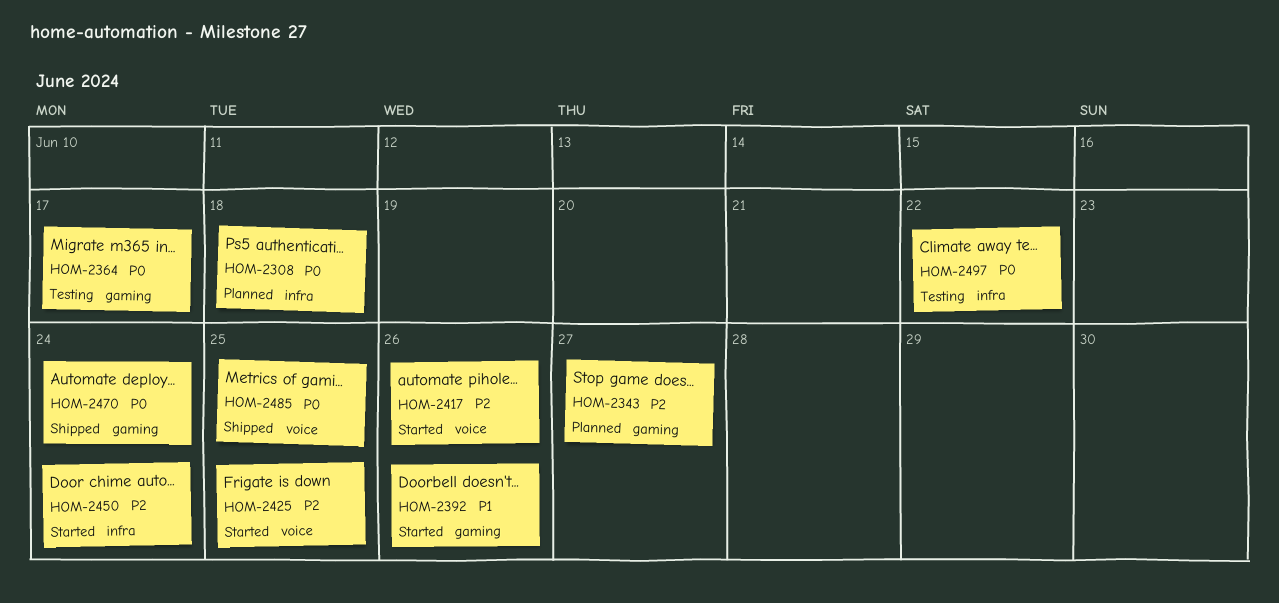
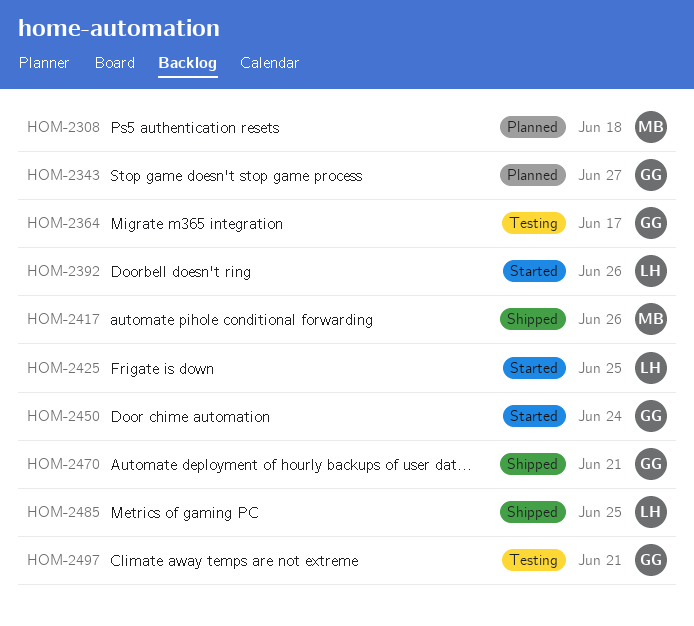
HOM-2417, status: Started -> Shipped
HOM-2470, due: Jun 24 -> Jun 21
HOM-2497, due: Jun 22 -> Jun 21

